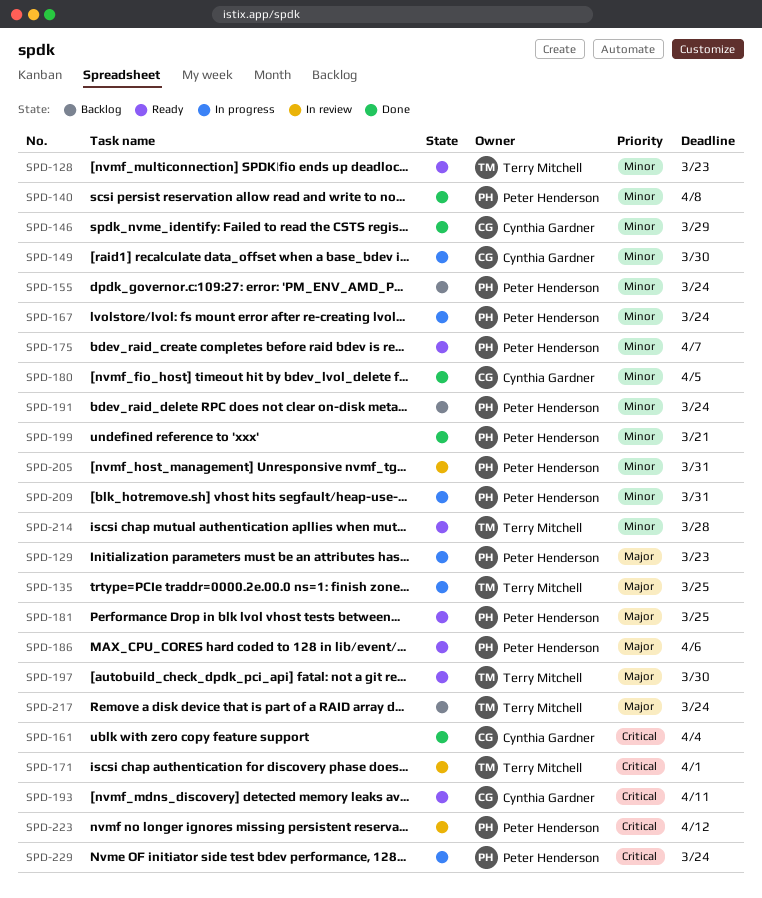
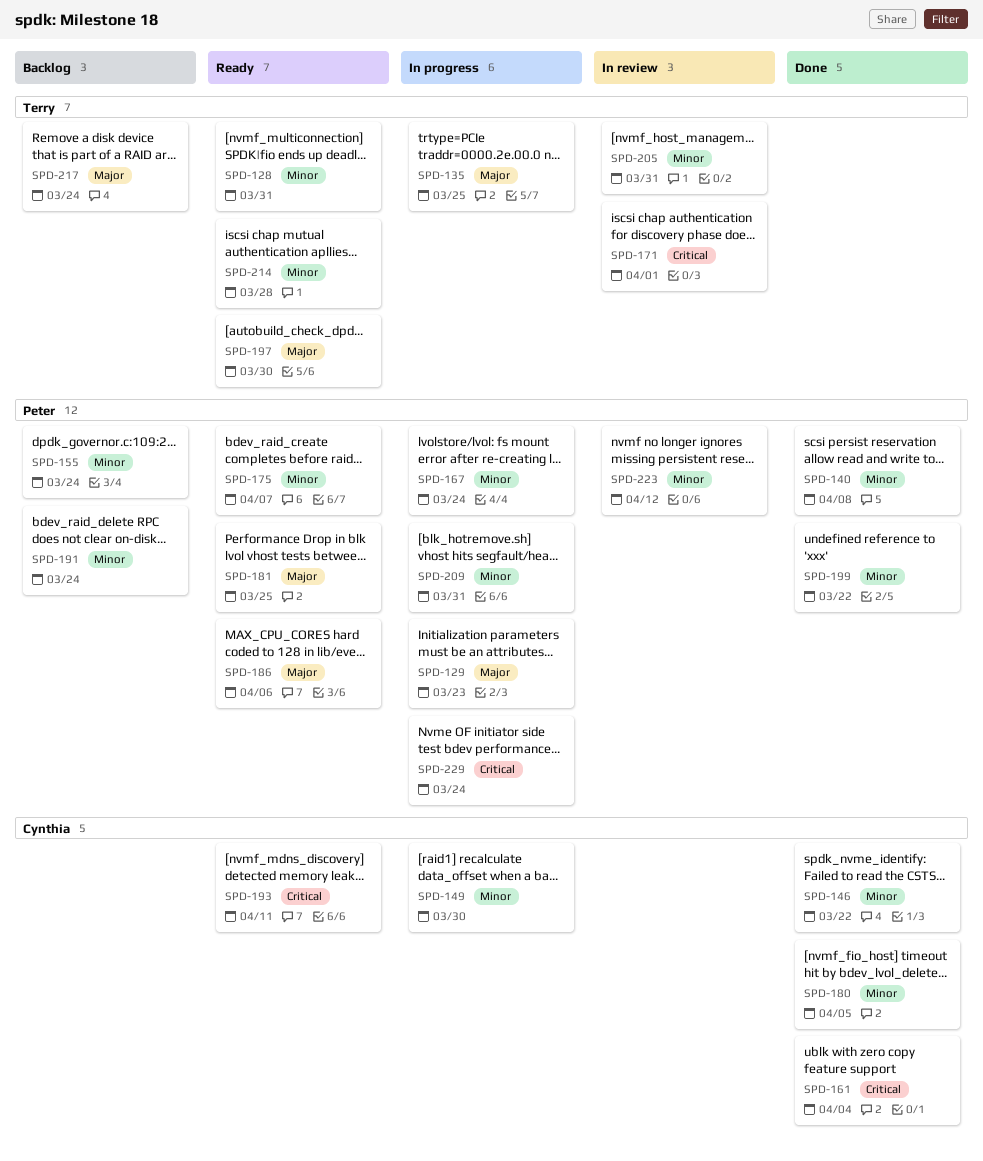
SPD-128, due: Mar 23 -> Mar 31
SPD-146, due: Mar 29 -> Mar 22
SPD-199, due: Mar 21 -> Mar 22
SPD-205, owner: Peter Henderson -> Terry Mitchell
SPD-223, priority: Critical -> Minor

